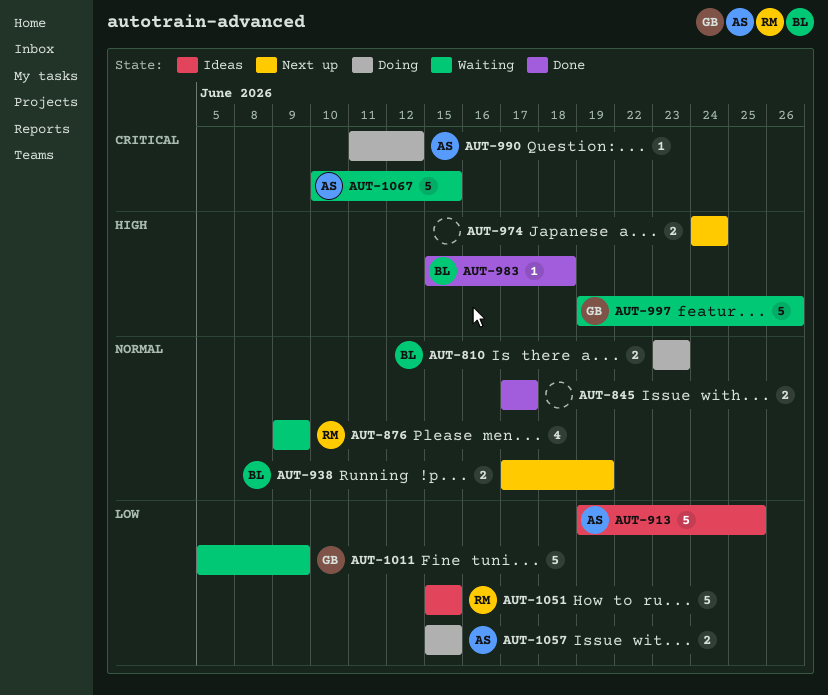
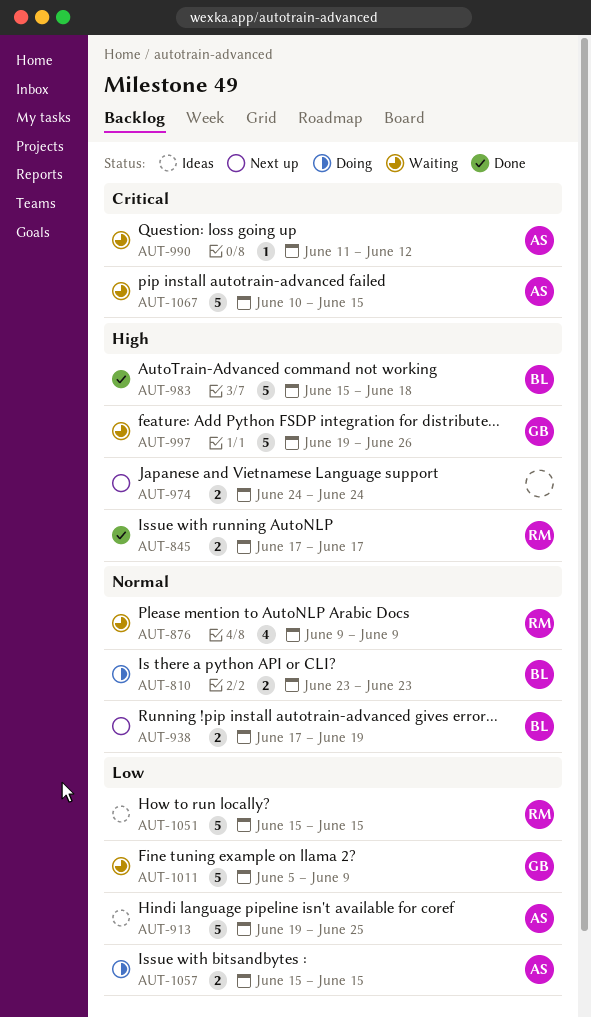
AUT-845, owner: none -> RM
AUT-845, priority: Normal -> High
AUT-983, estimate: 1 -> 5
AUT-990, status: Doing -> Waiting

